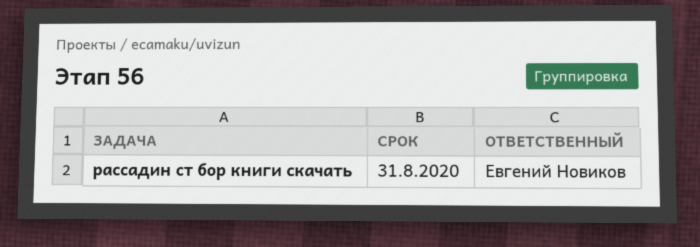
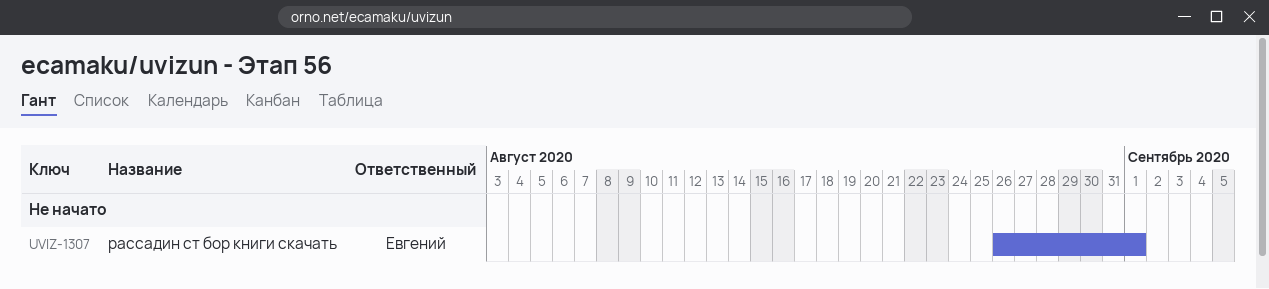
рассадин ст бор книги скачать, due: Aug 31 -> Sep 1

